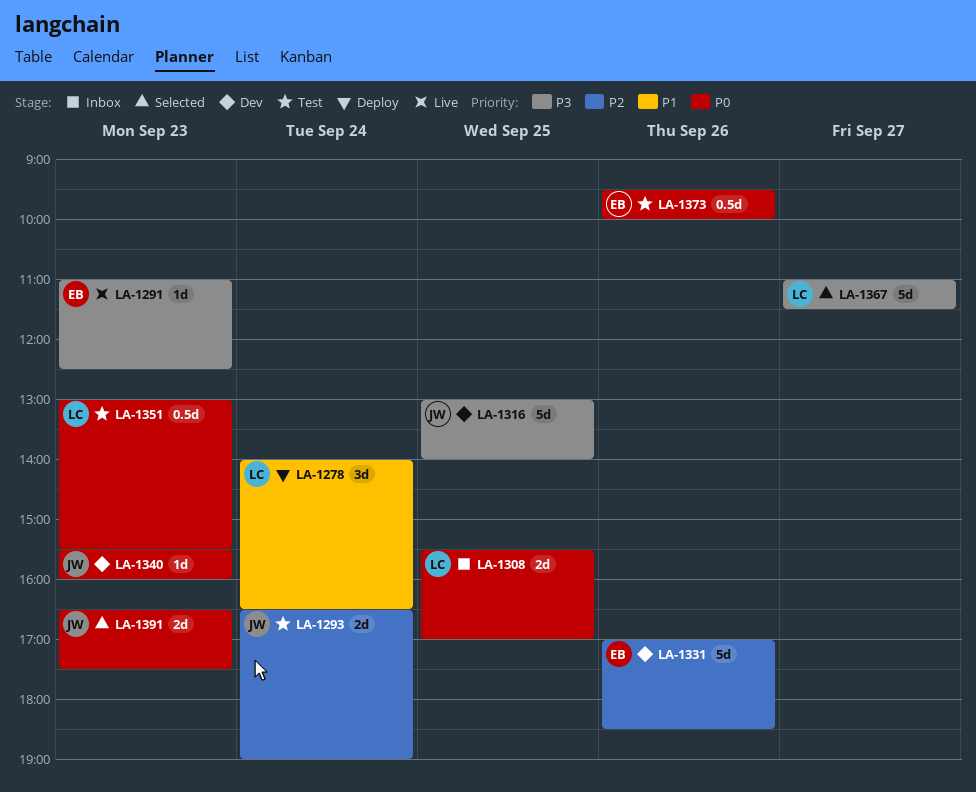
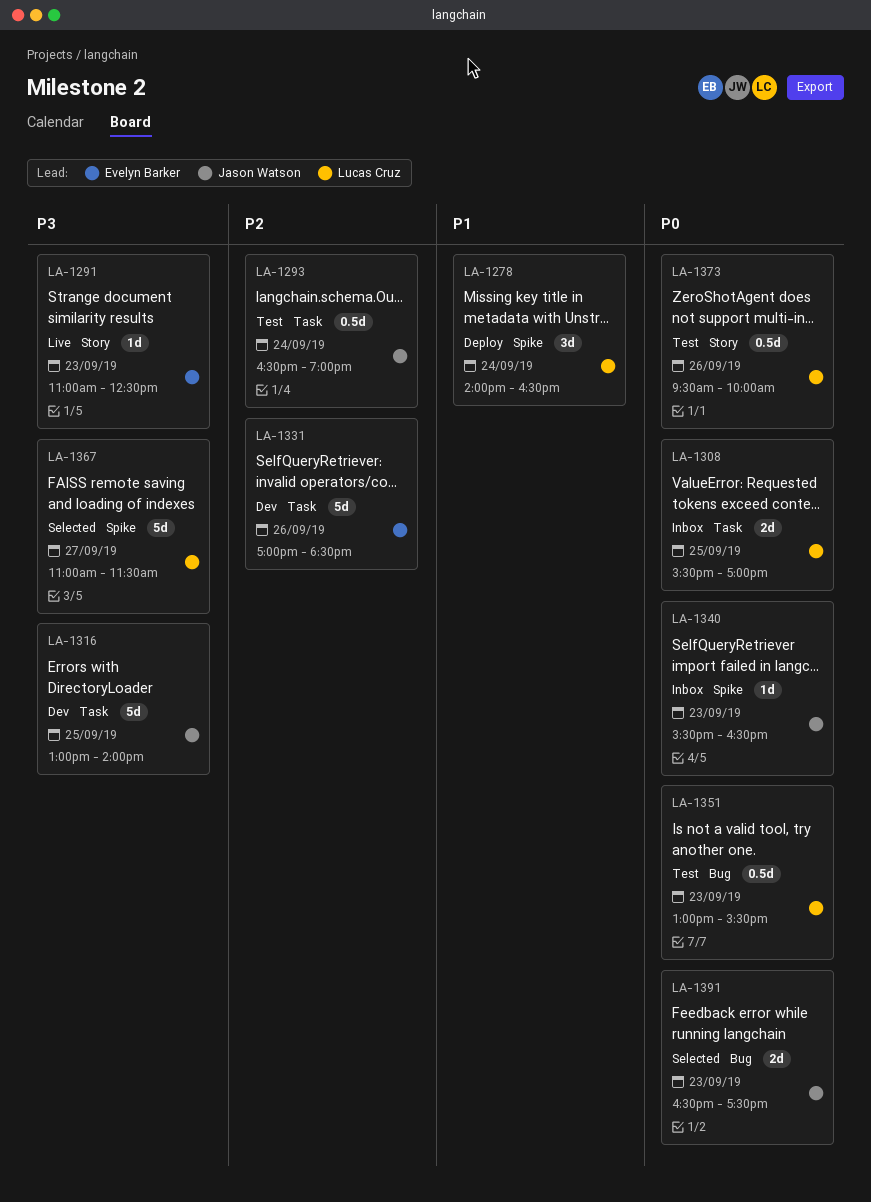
LA-1293, estimate: 2d -> 0.5d
LA-1340, status: Dev -> Inbox
LA-1340, ends: 16:00 -> 16:30
LA-1373, owner: Evelyn Barker -> Lucas Cruz

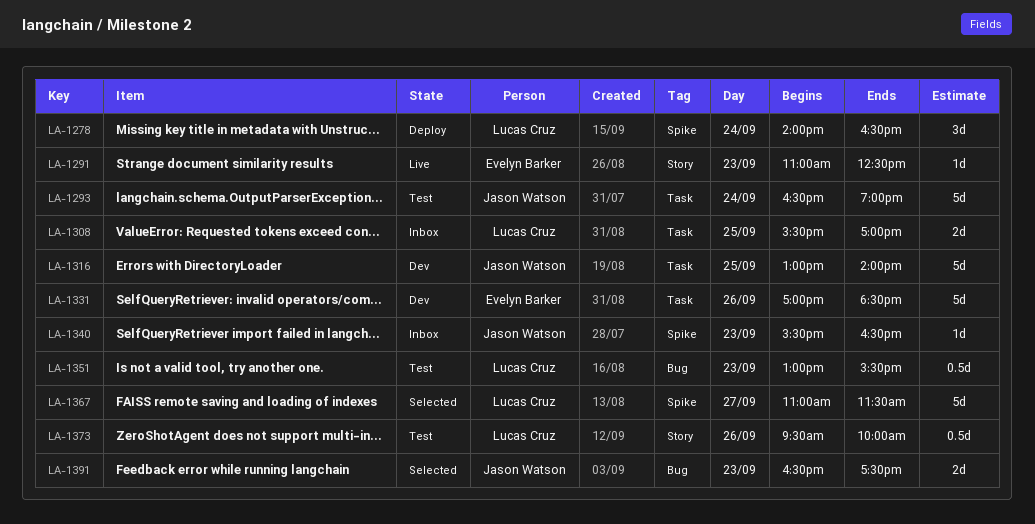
LA-1293, estimate: 0.5d -> 5d

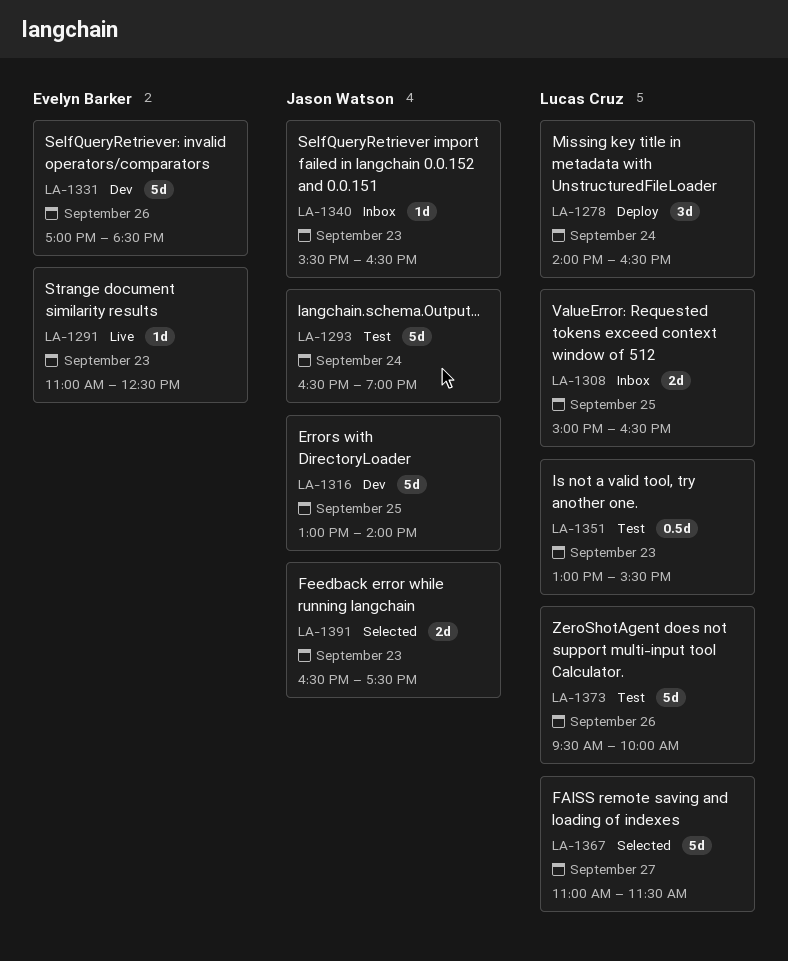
LA-1308, begins: 15:30 -> 15:00
LA-1308, ends: 17:00 -> 16:30
LA-1373, estimate: 0.5d -> 5d

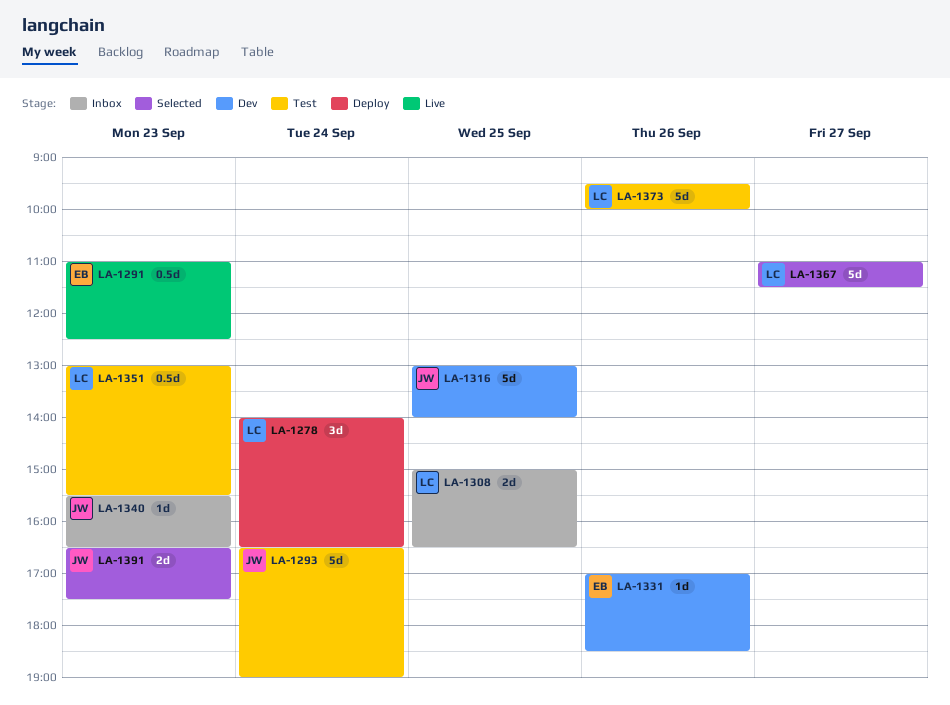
LA-1291, estimate: 1d -> 0.5d
LA-1331, estimate: 5d -> 1d

